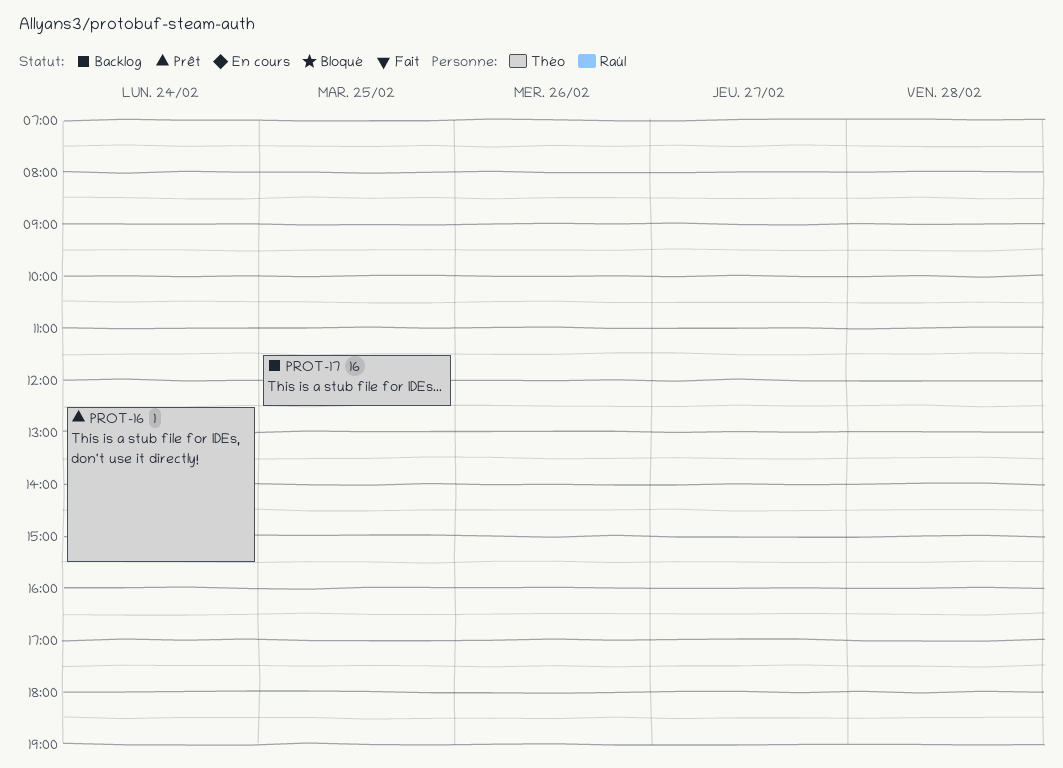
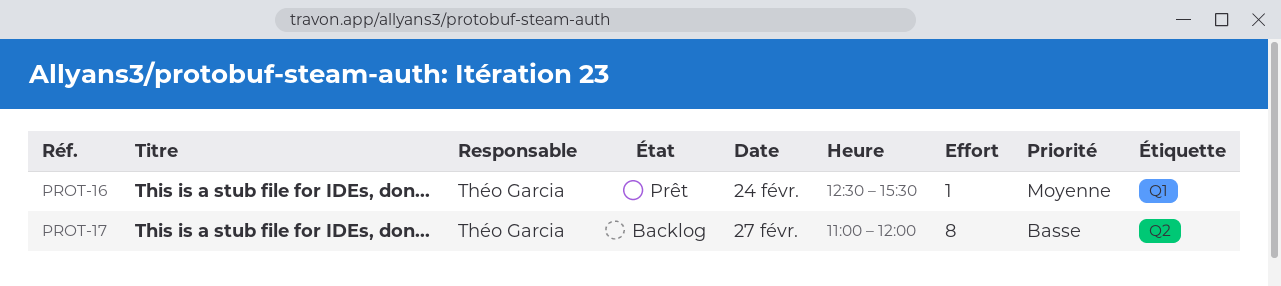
PROT-17, estimate: 16 -> 8
PROT-17, day: Feb 25 -> Feb 27
PROT-17, begins: 11:30 -> 11:00
PROT-17, ends: 12:30 -> 12:00

